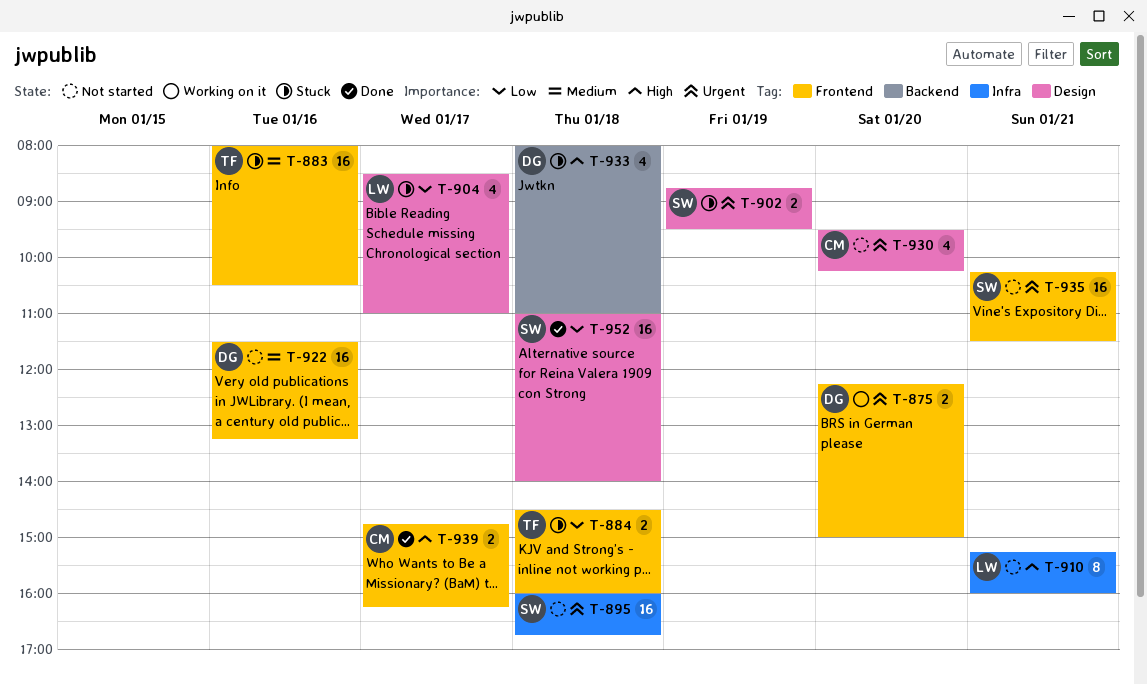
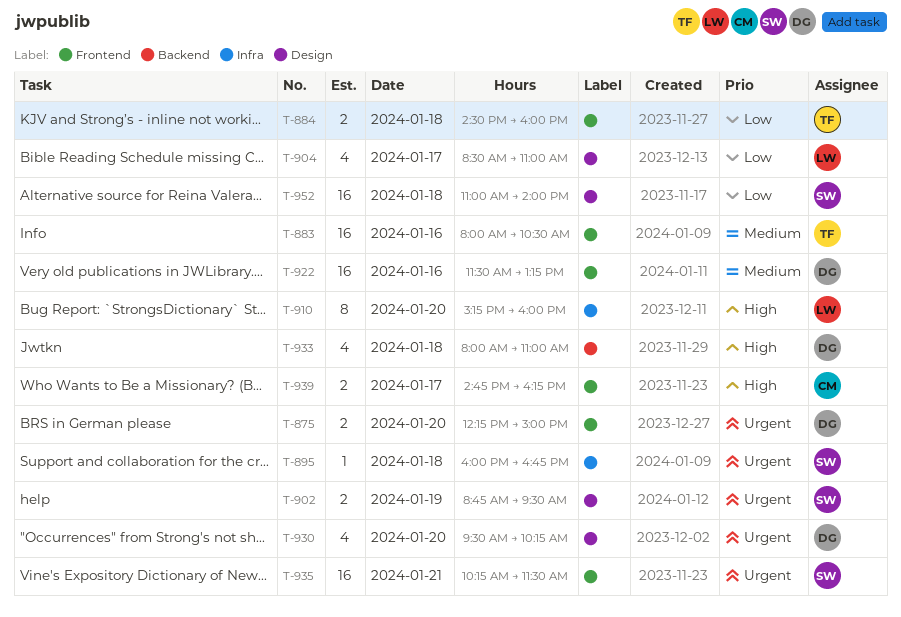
T-895, estimate: 16 -> 1
T-910, day: Jan 21 -> Jan 20
T-930, owner: CM -> DG

